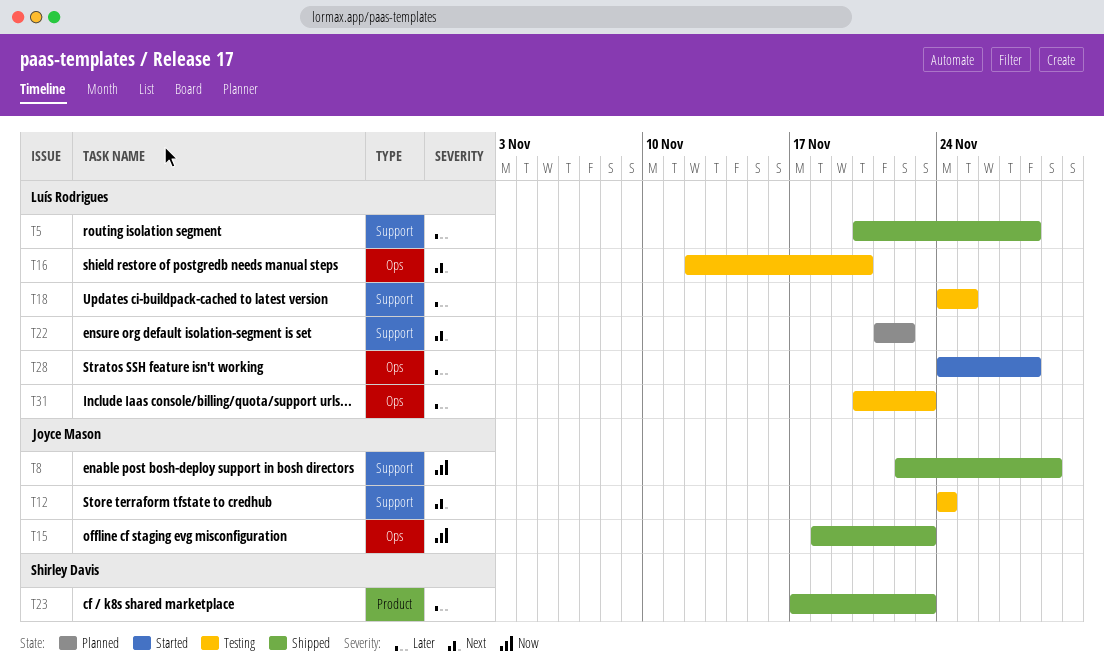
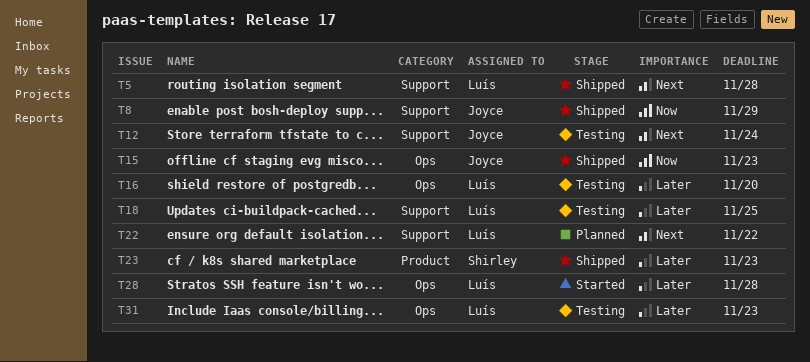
T5, priority: Later -> Next
T16, priority: Next -> Later

